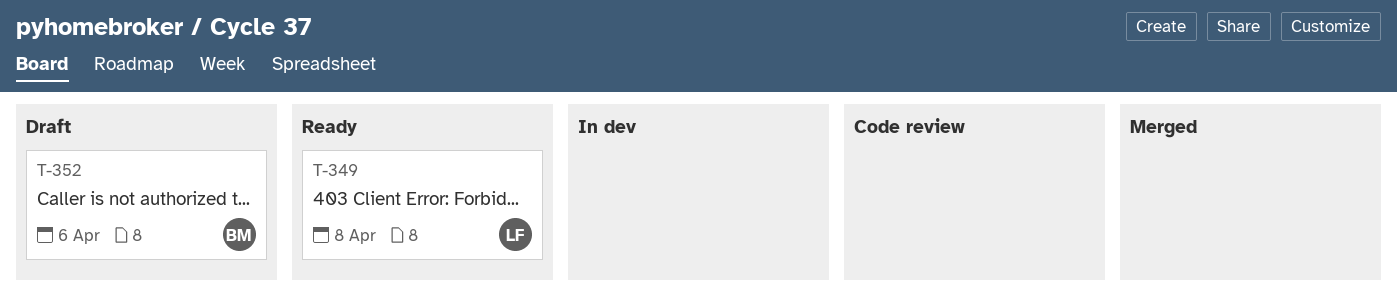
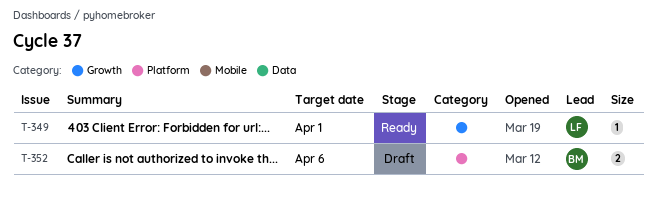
T-349, due: Apr 8 -> Apr 1

